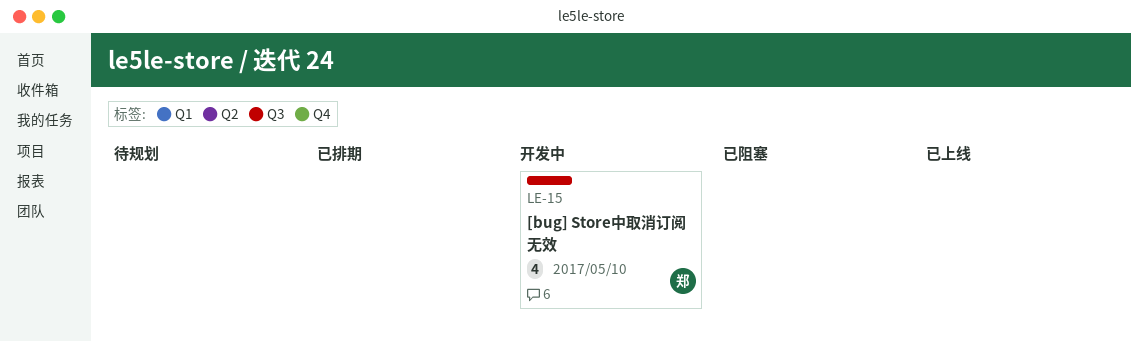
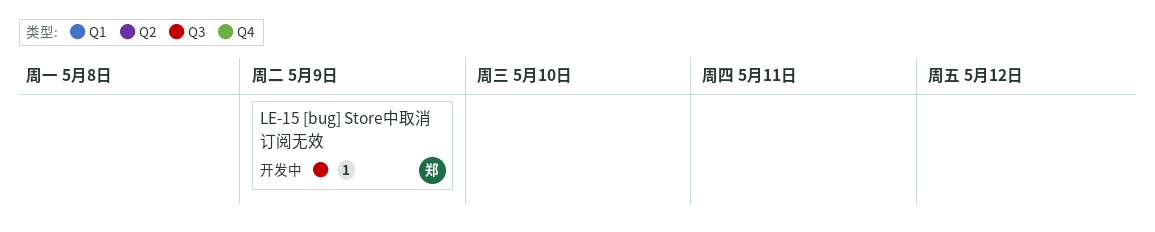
LE-15, estimate: 4 -> 1
LE-15, due: May 10 -> May 9

